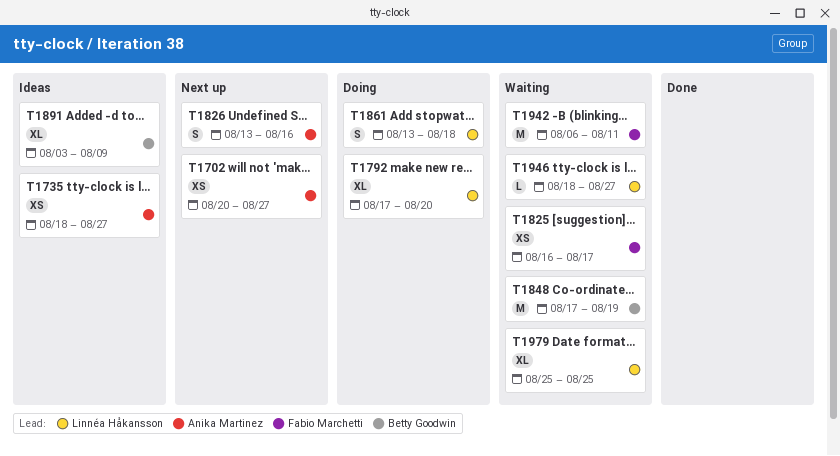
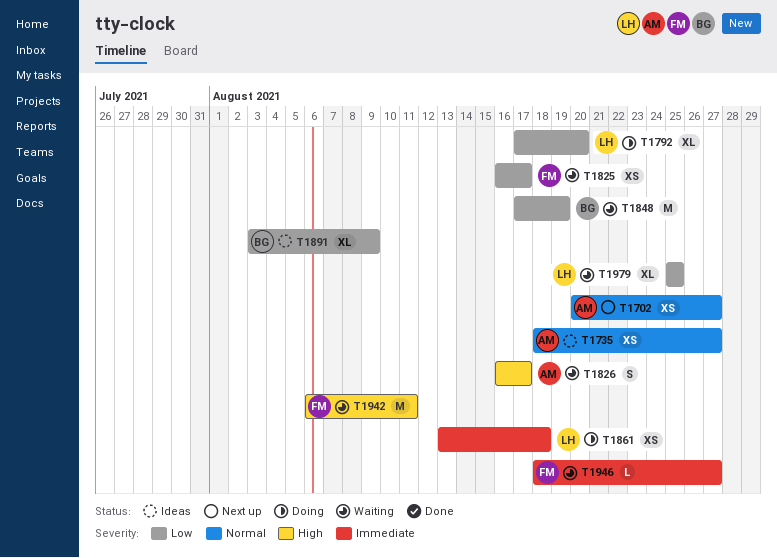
T1826, status: Next up -> Waiting
T1826, start: Aug 13 -> Aug 16
T1826, due: Aug 16 -> Aug 17
T1861, estimate: S -> XS
T1946, owner: Linnéa Håkansson -> Fabio Marchetti

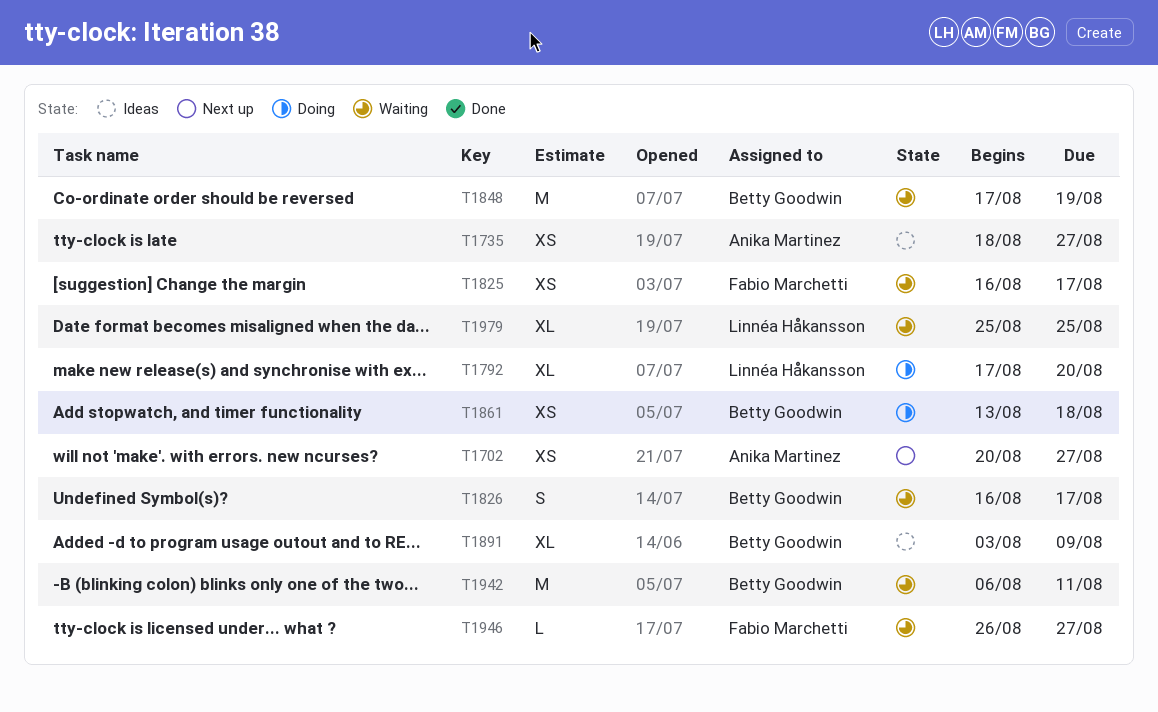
T1826, owner: Anika Martinez -> Betty Goodwin
T1861, owner: Linnéa Håkansson -> Betty Goodwin
T1942, owner: Fabio Marchetti -> Betty Goodwin
T1946, start: Aug 18 -> Aug 26

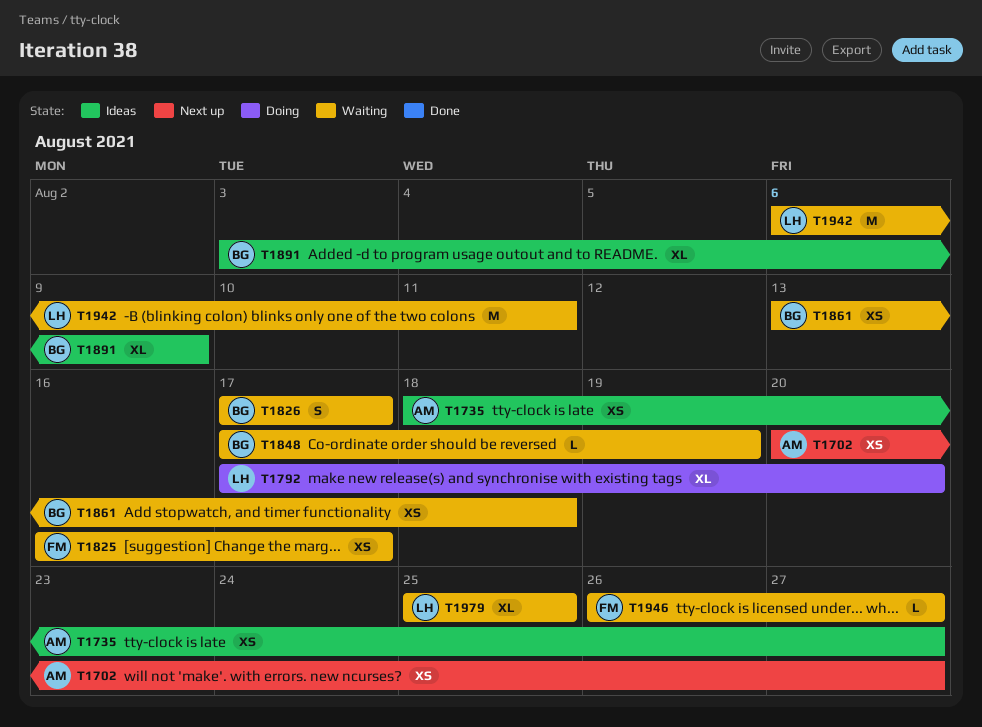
T1826, start: Aug 16 -> Aug 17
T1848, estimate: M -> L
T1861, status: Doing -> Waiting
T1942, owner: Betty Goodwin -> Linnéa Håkansson

